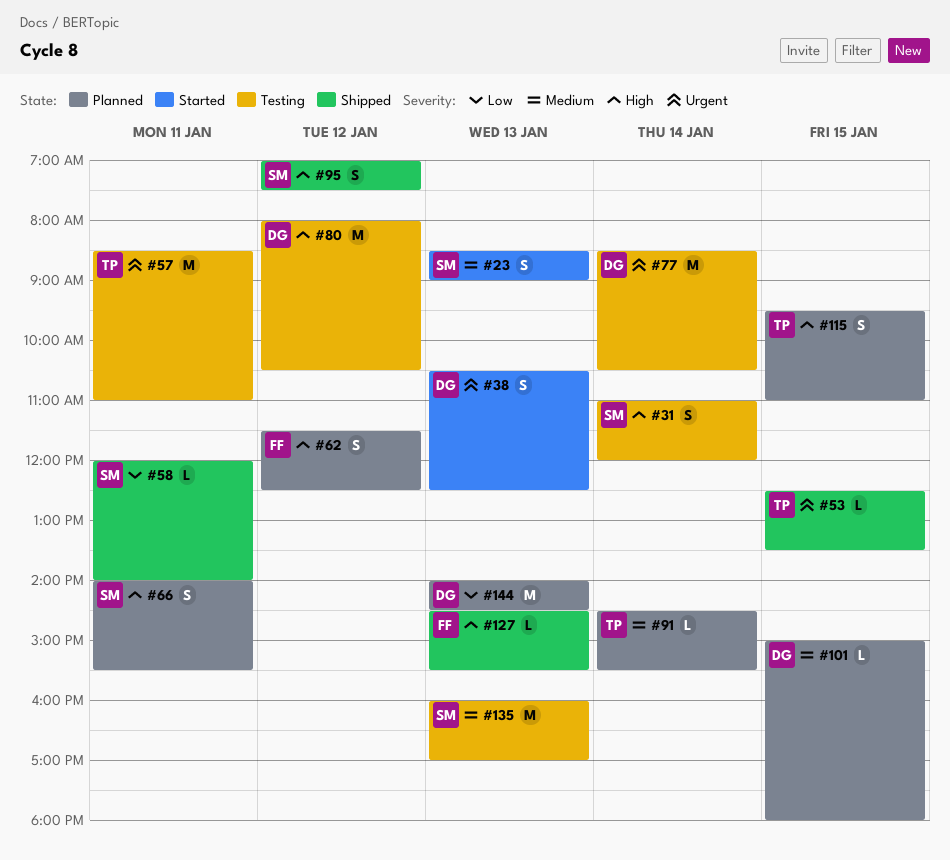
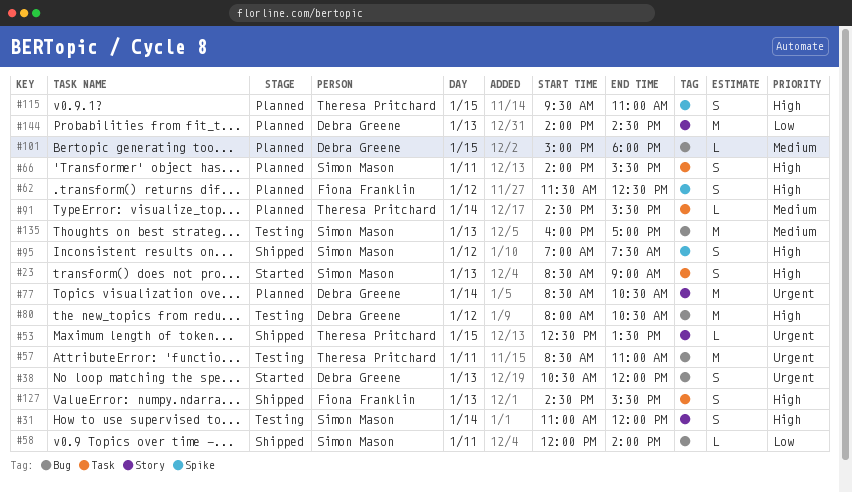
#23, priority: Medium -> High
#38, ends: 12:30 -> 12:00
#77, status: Testing -> Planned
#127, estimate: L -> S

